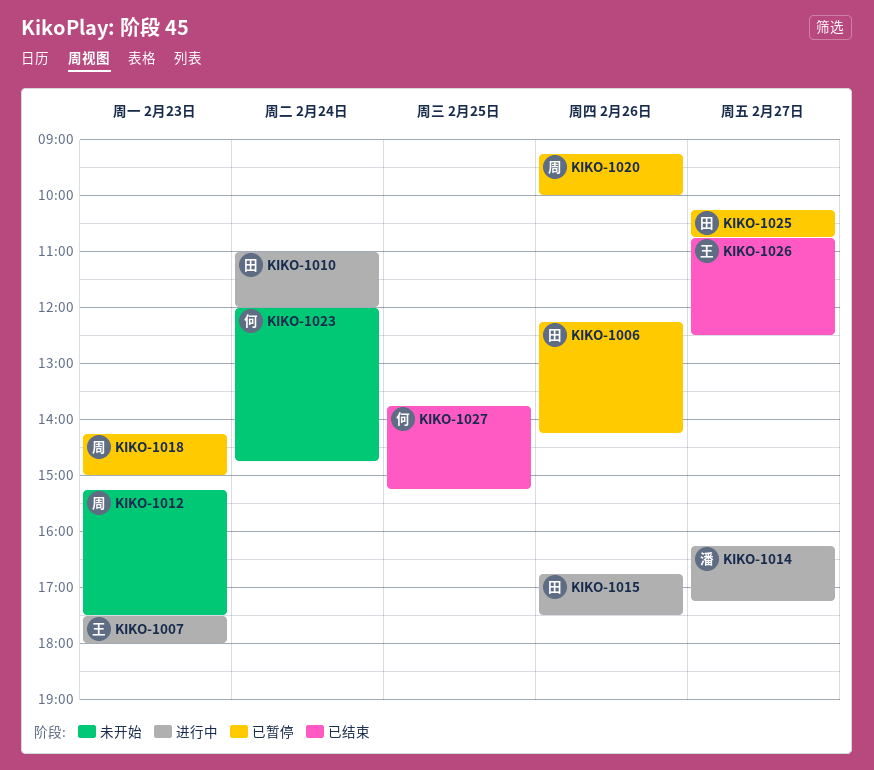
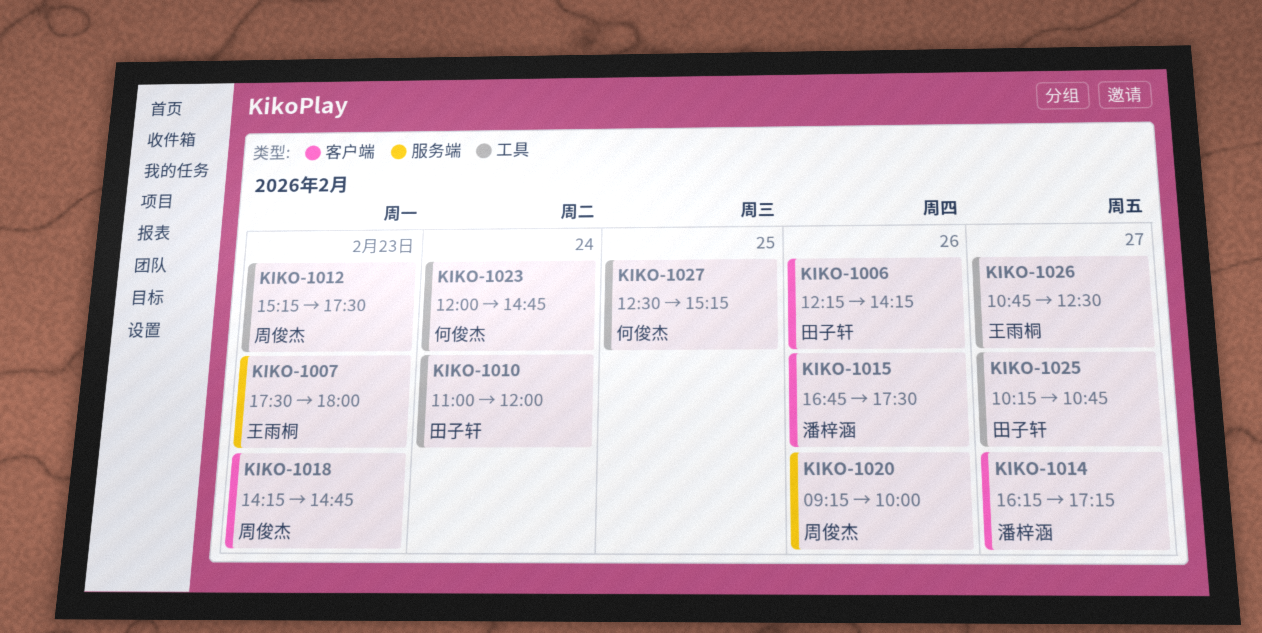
KIKO-1015, owner: 田子轩 -> 潘梓涵
KIKO-1018, ends: 15:00 -> 14:45
KIKO-1027, begins: 13:45 -> 12:30

